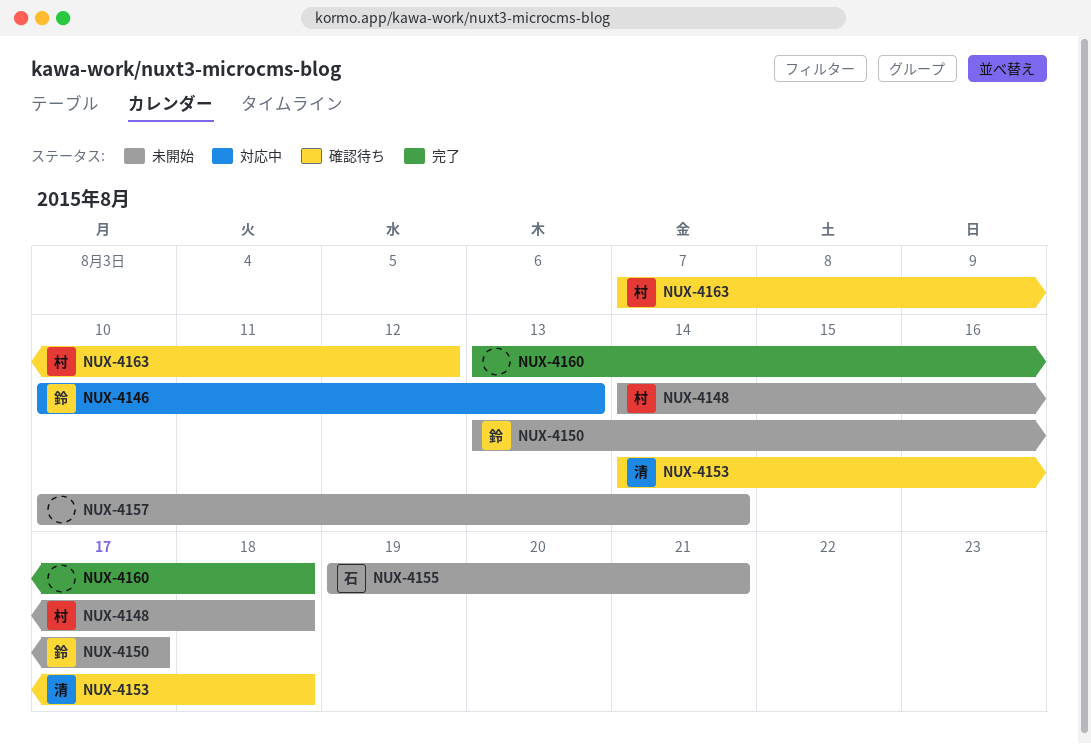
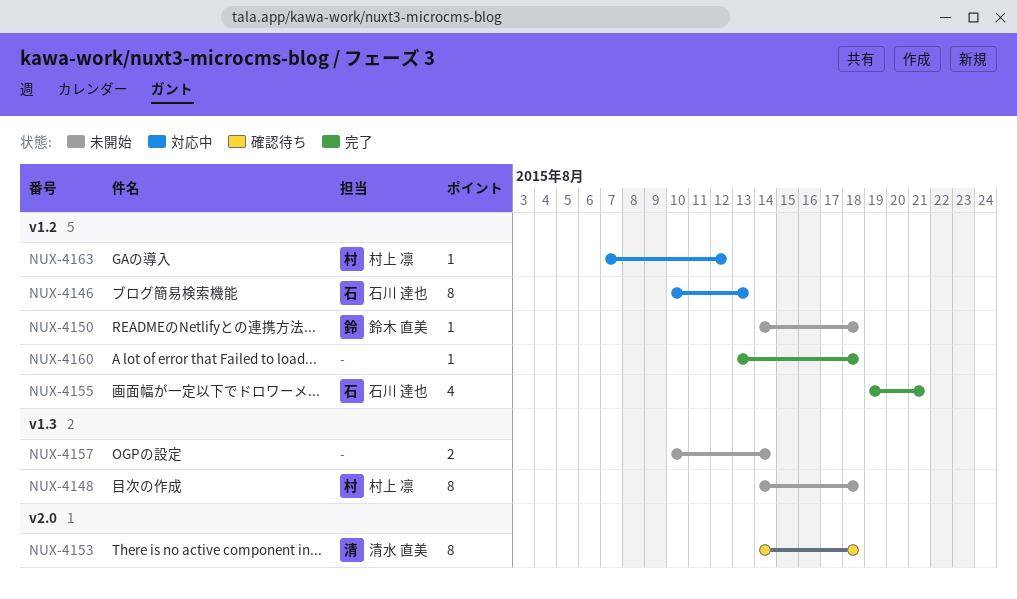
NUX-4146, owner: 鈴木 直美 -> 石川 達也
NUX-4150, start: Aug 13 -> Aug 14
NUX-4150, due: Aug 17 -> Aug 18
NUX-4155, status: 未開始 -> 完了
NUX-4163, status: 確認待ち -> 対応中

